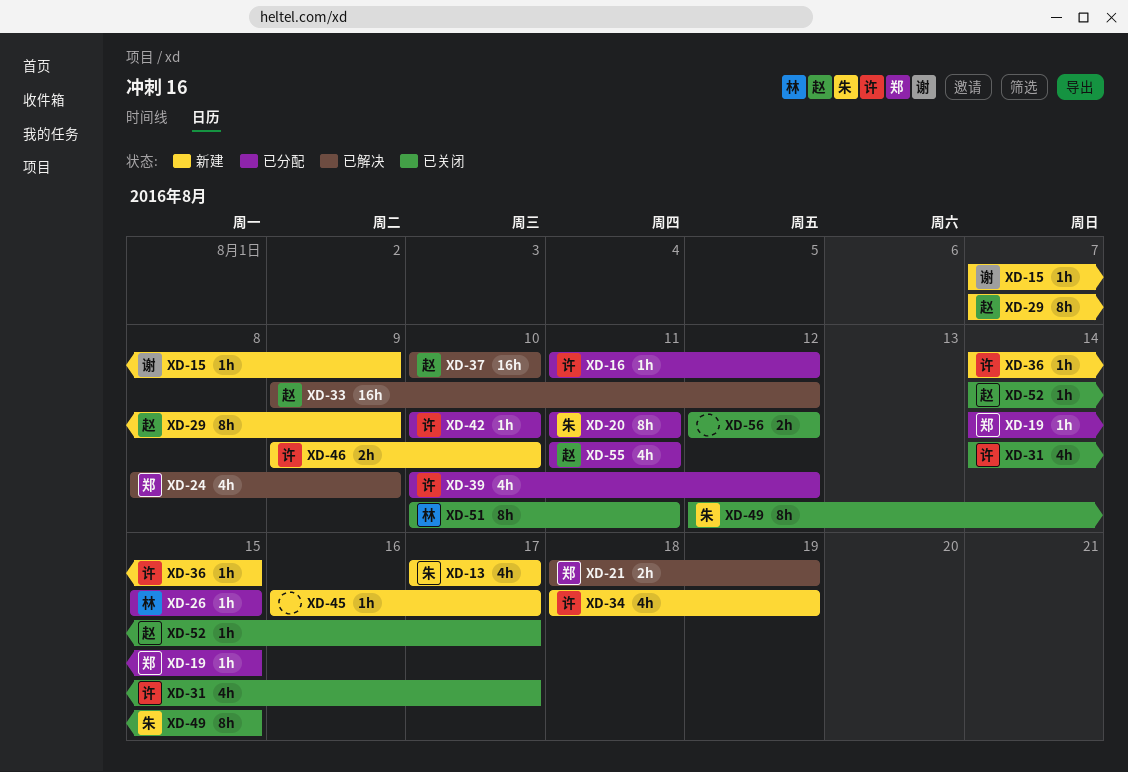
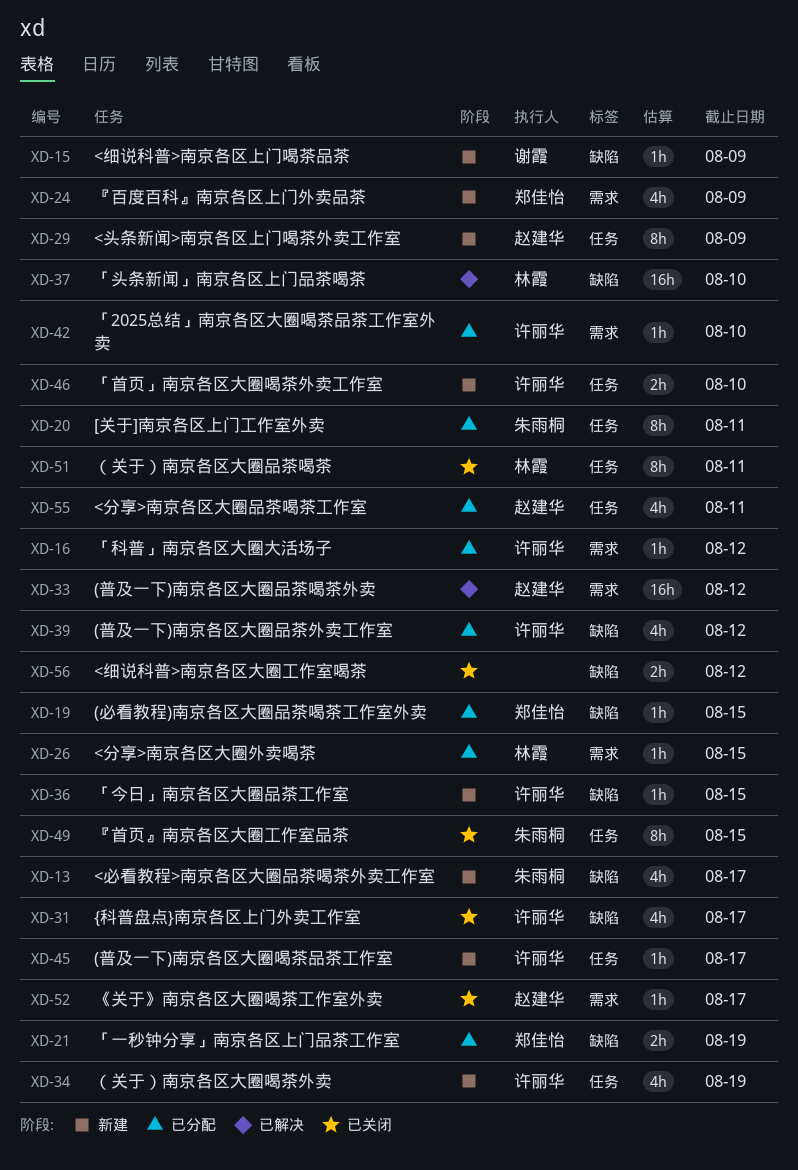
XD-21, status: 已解决 -> 已分配
XD-24, status: 已解决 -> 新建
XD-37, owner: 赵建华 -> 林霞
XD-45, owner: none -> 许丽华

